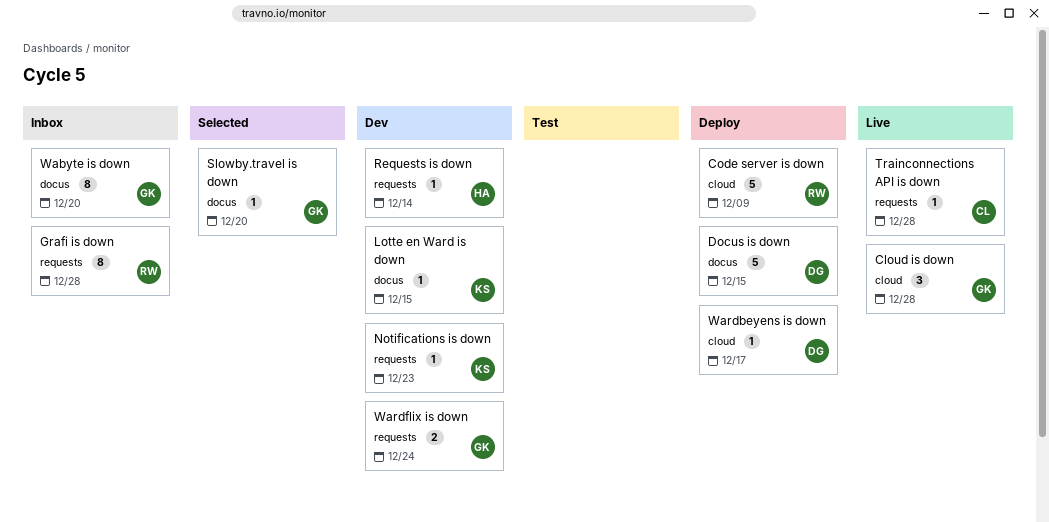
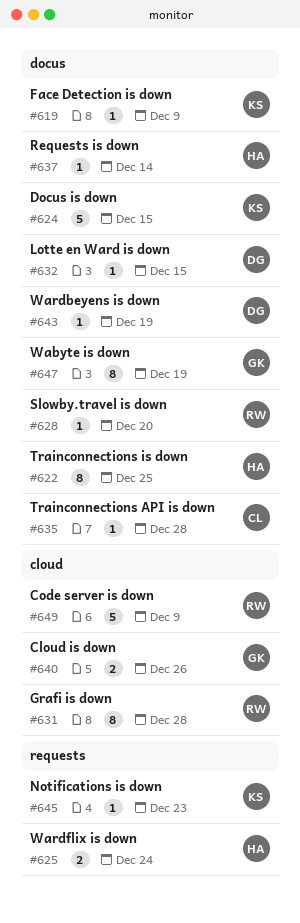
Cloud is down, estimate: 3 -> 2
Cloud is down, due: Dec 28 -> Dec 26
Docus is down, owner: DG -> KS
Face Detection is down: none -> present
Grafi is down, label: requests -> cloud
Lotte en Ward is down, owner: KS -> DG
Requests is down, label: requests -> docus
Slowby.travel is down, owner: GK -> RW
Trainconnections API is down, label: requests -> docus
Trainconnections is down: none -> present
Wabyte is down, due: Dec 20 -> Dec 19
Wardbeyens is down, label: cloud -> docus
Wardbeyens is down, due: Dec 17 -> Dec 19
Wardflix is down, owner: GK -> HA

